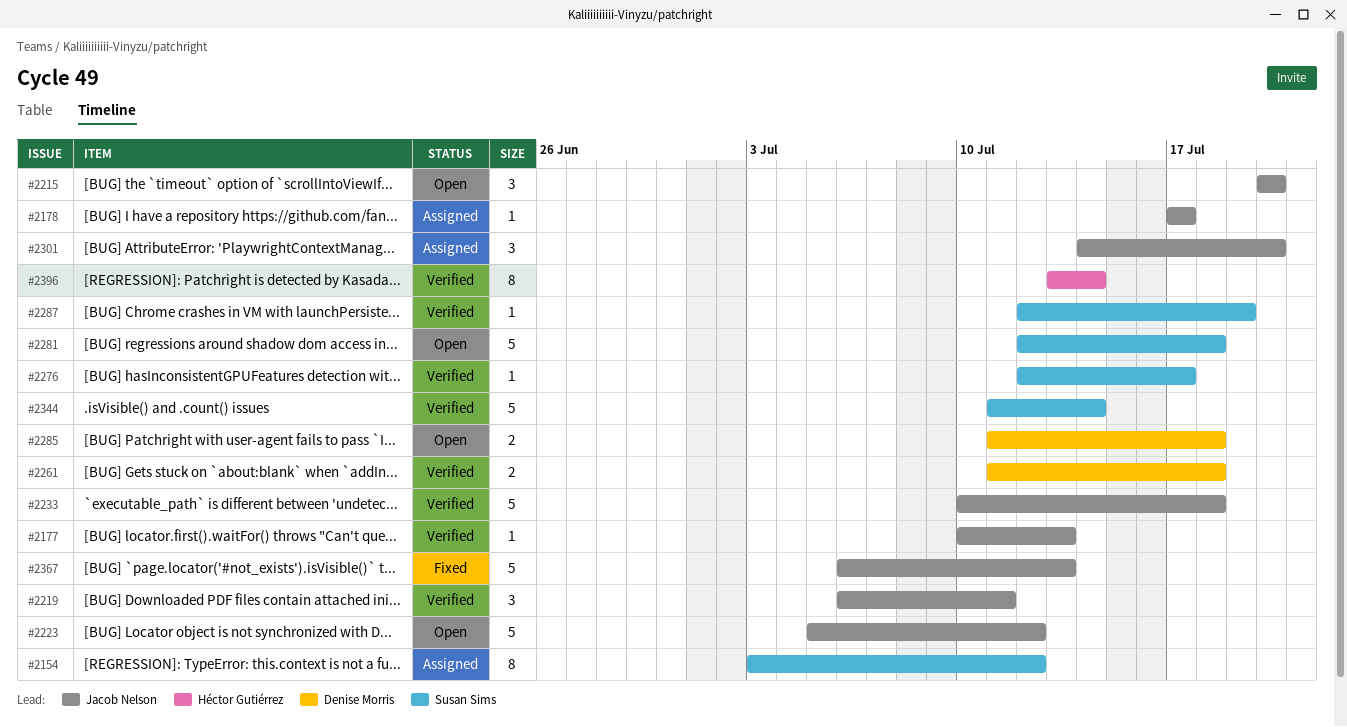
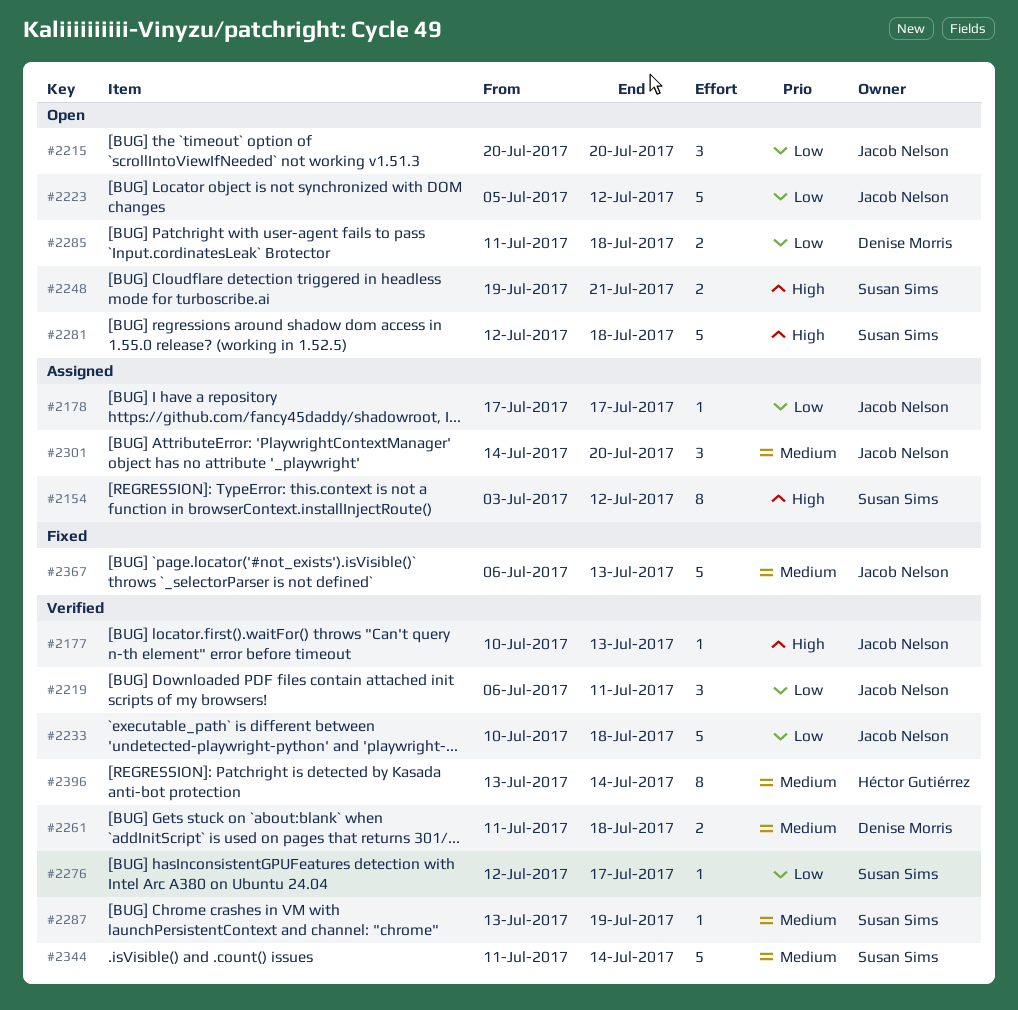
#2248: none -> present
#2287, start: Jul 12 -> Jul 13

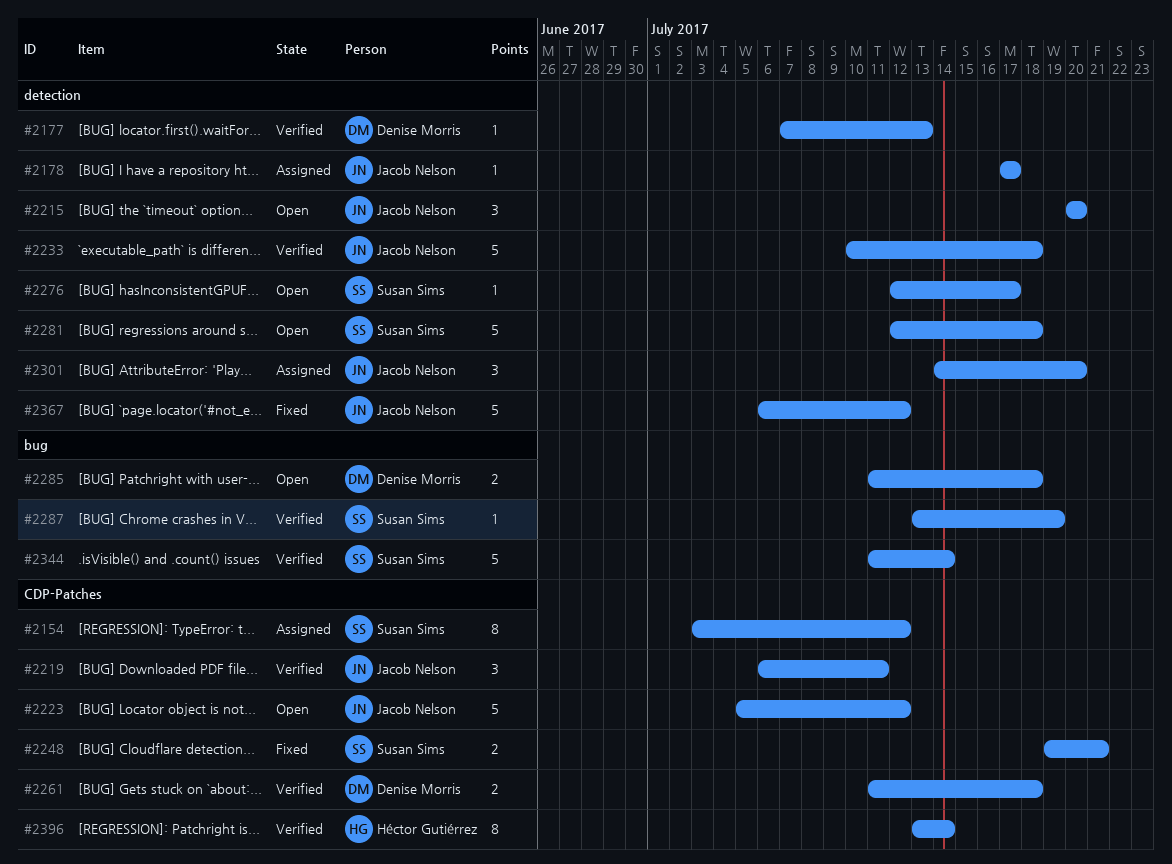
#2177, owner: Jacob Nelson -> Denise Morris
#2177, start: Jul 10 -> Jul 7
#2248, status: Open -> Fixed
#2276, status: Verified -> Open
#2367, due: Jul 13 -> Jul 12

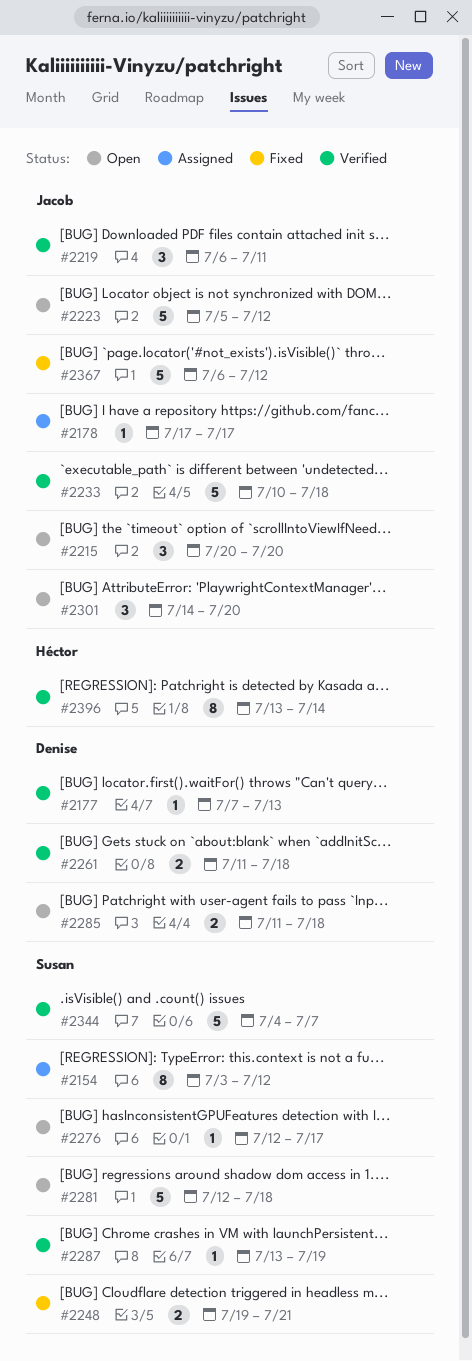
#2301, status: Assigned -> Open
#2344, start: Jul 11 -> Jul 4
#2344, due: Jul 14 -> Jul 7

